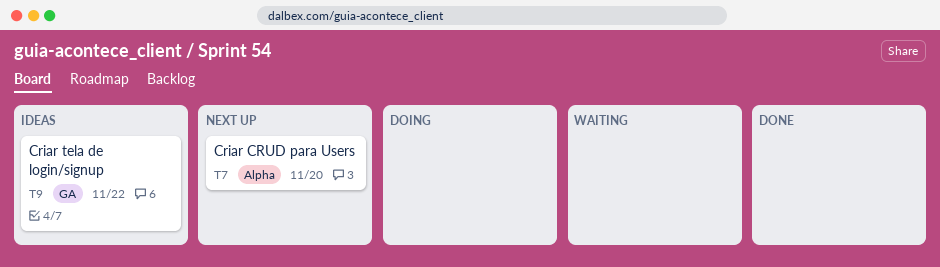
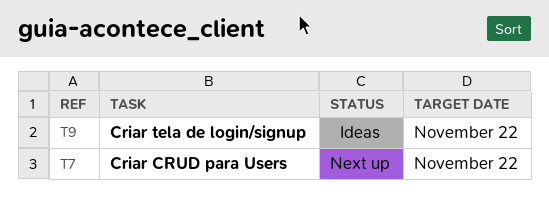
T7, due: Nov 20 -> Nov 22

